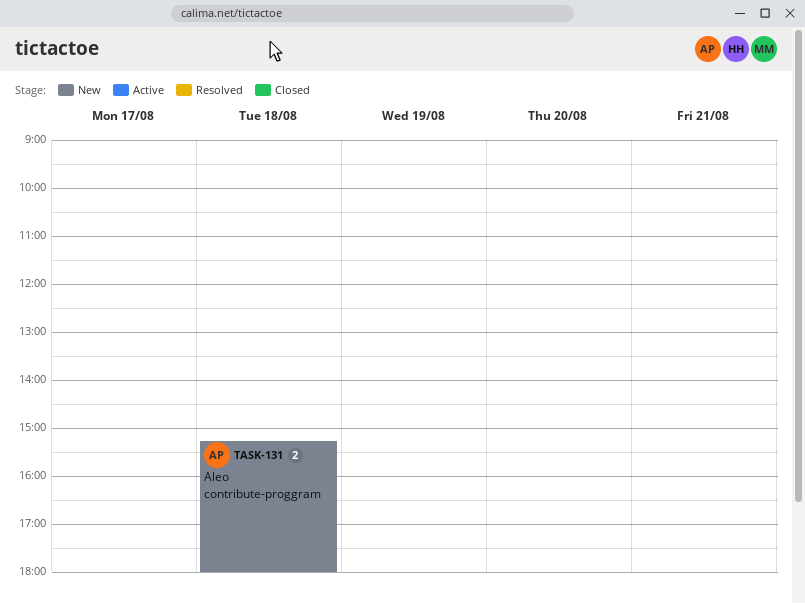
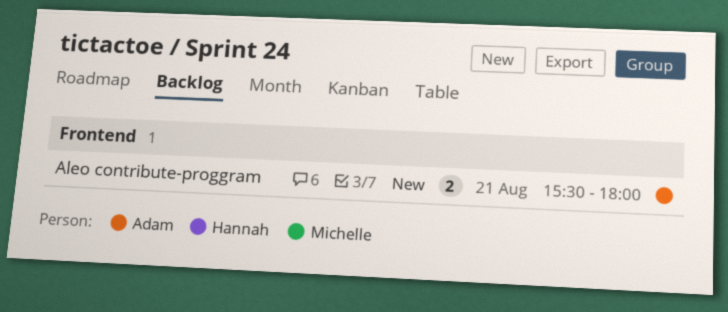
Aleo contribute-proggram, day: Aug 18 -> Aug 21
Aleo contribute-proggram, begins: 15:15 -> 15:30

